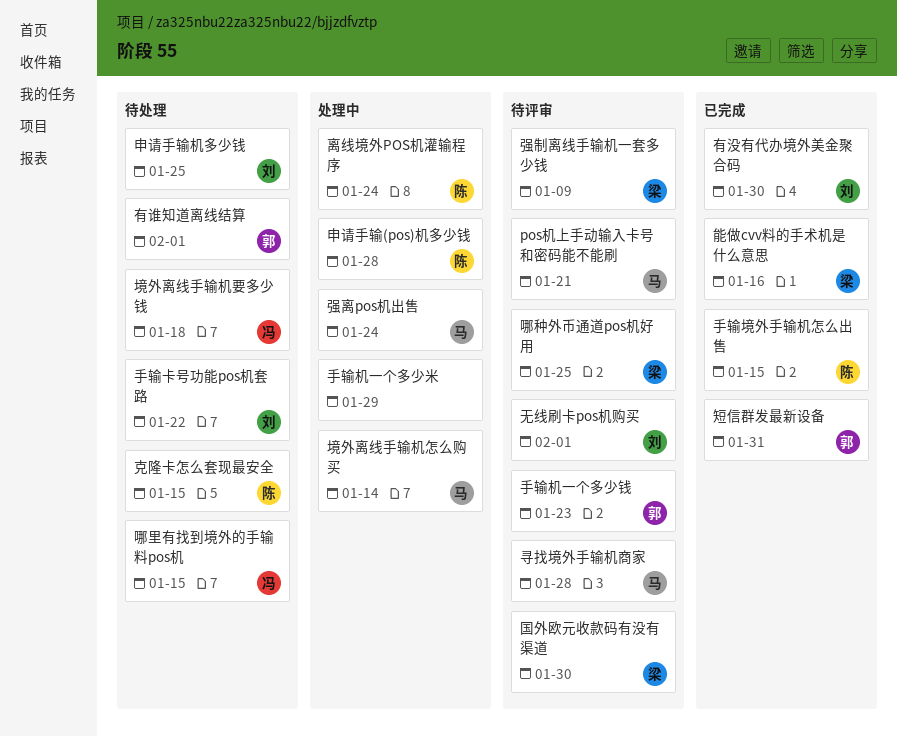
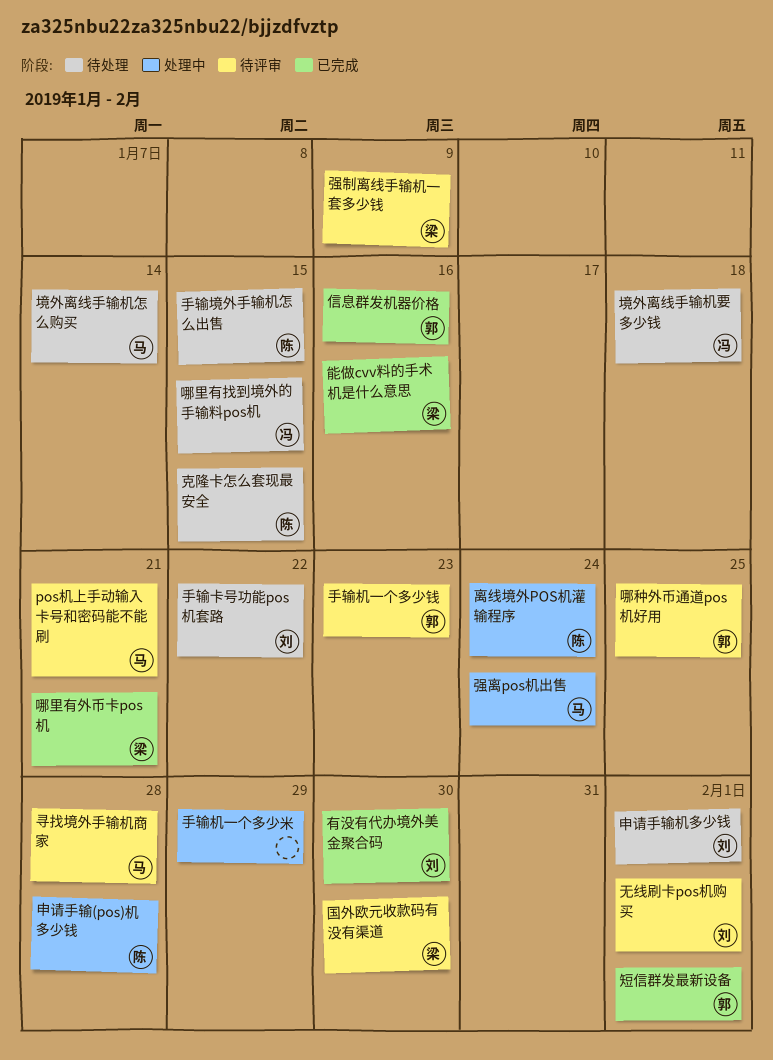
信息群发机器价格: none -> present
哪种外币通道pos机好用, owner: 梁 -> 郭
哪里有外币卡pos机: none -> present
境外离线手输机怎么购买, status: 处理中 -> 待处理
手输境外手输机怎么出售, status: 已完成 -> 待处理
有谁知道离线结算: present -> none
申请手输机多少钱, due: Jan 25 -> Feb 1
短信群发最新设备, due: Jan 31 -> Feb 1

